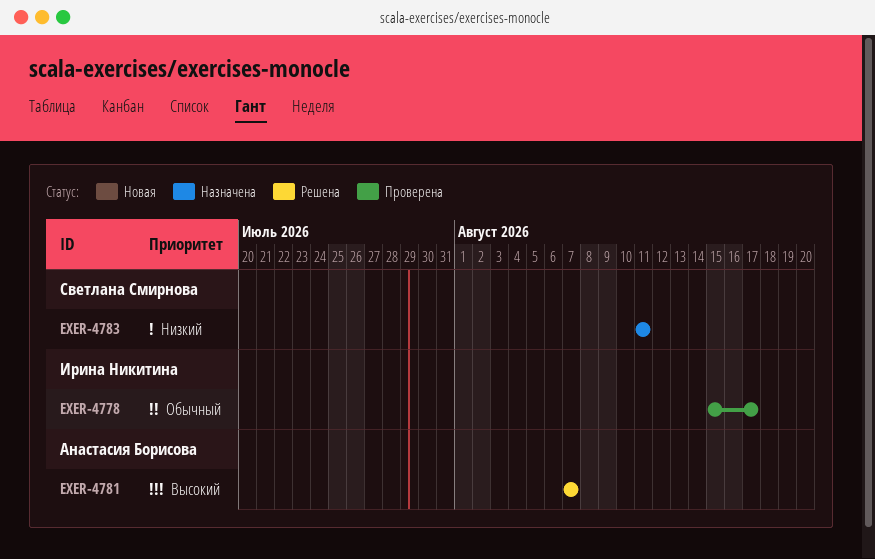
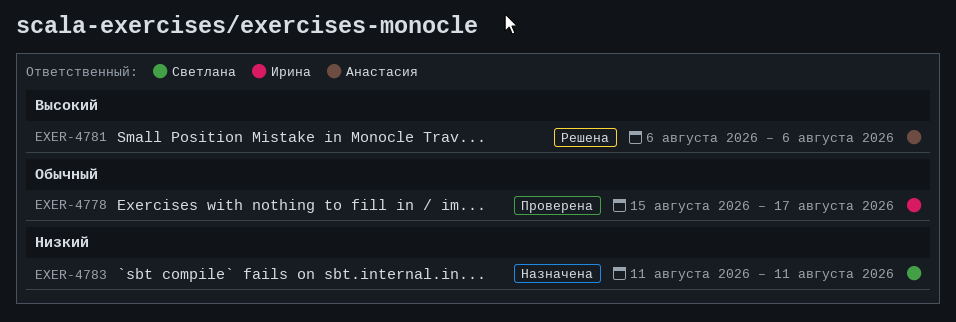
EXER-4781, start: Aug 7 -> Aug 6
EXER-4781, due: Aug 7 -> Aug 6

